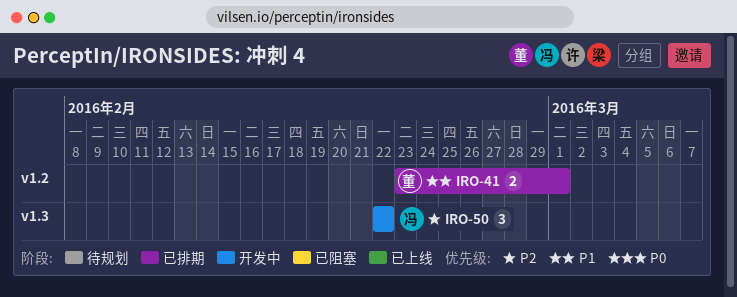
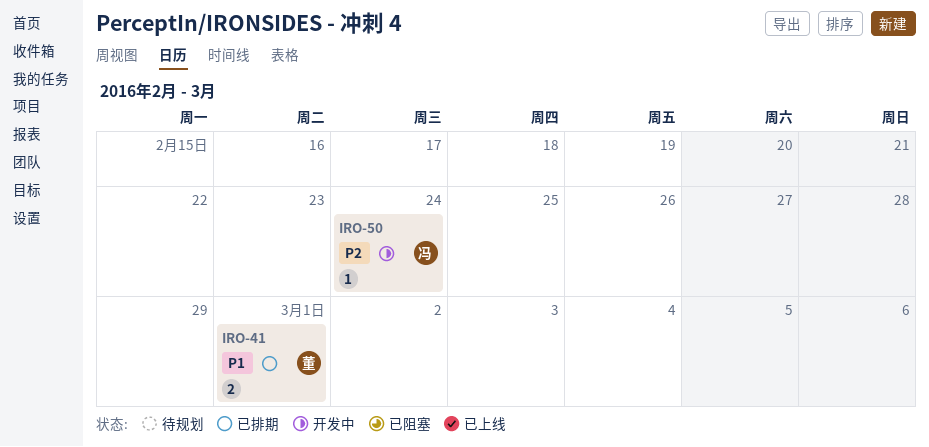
IRO-50, estimate: 3 -> 1
IRO-50, due: Feb 22 -> Feb 24

